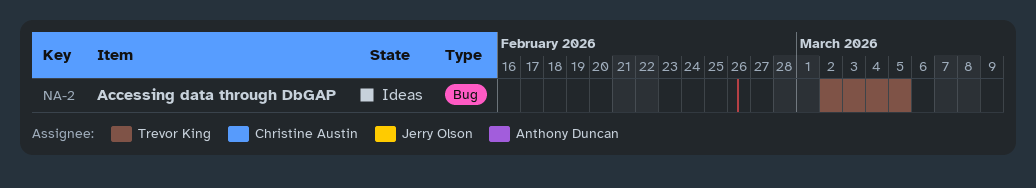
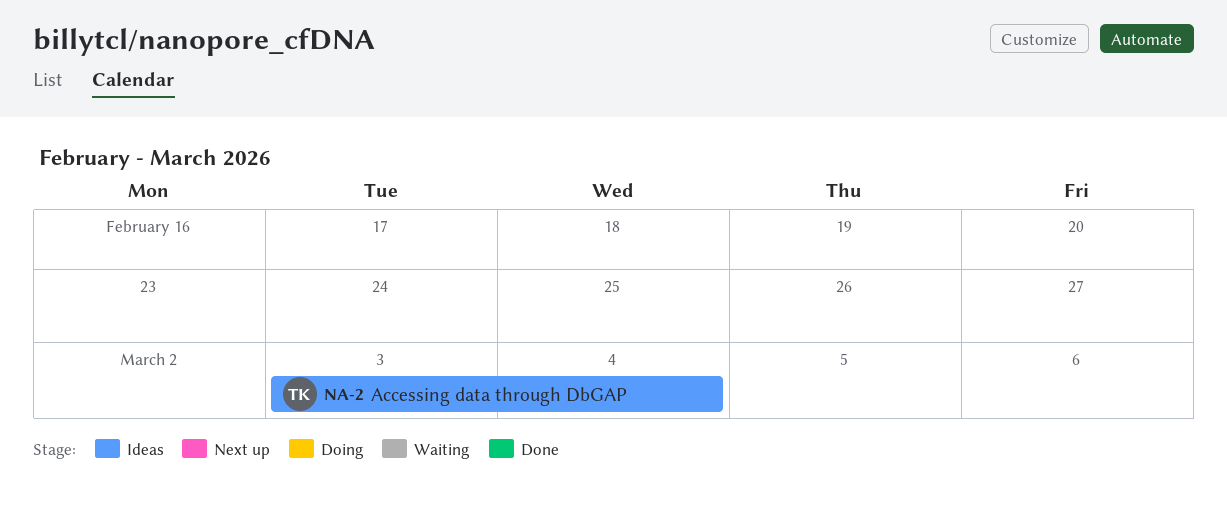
NA-2, start: Mar 2 -> Mar 3
NA-2, due: Mar 5 -> Mar 4

